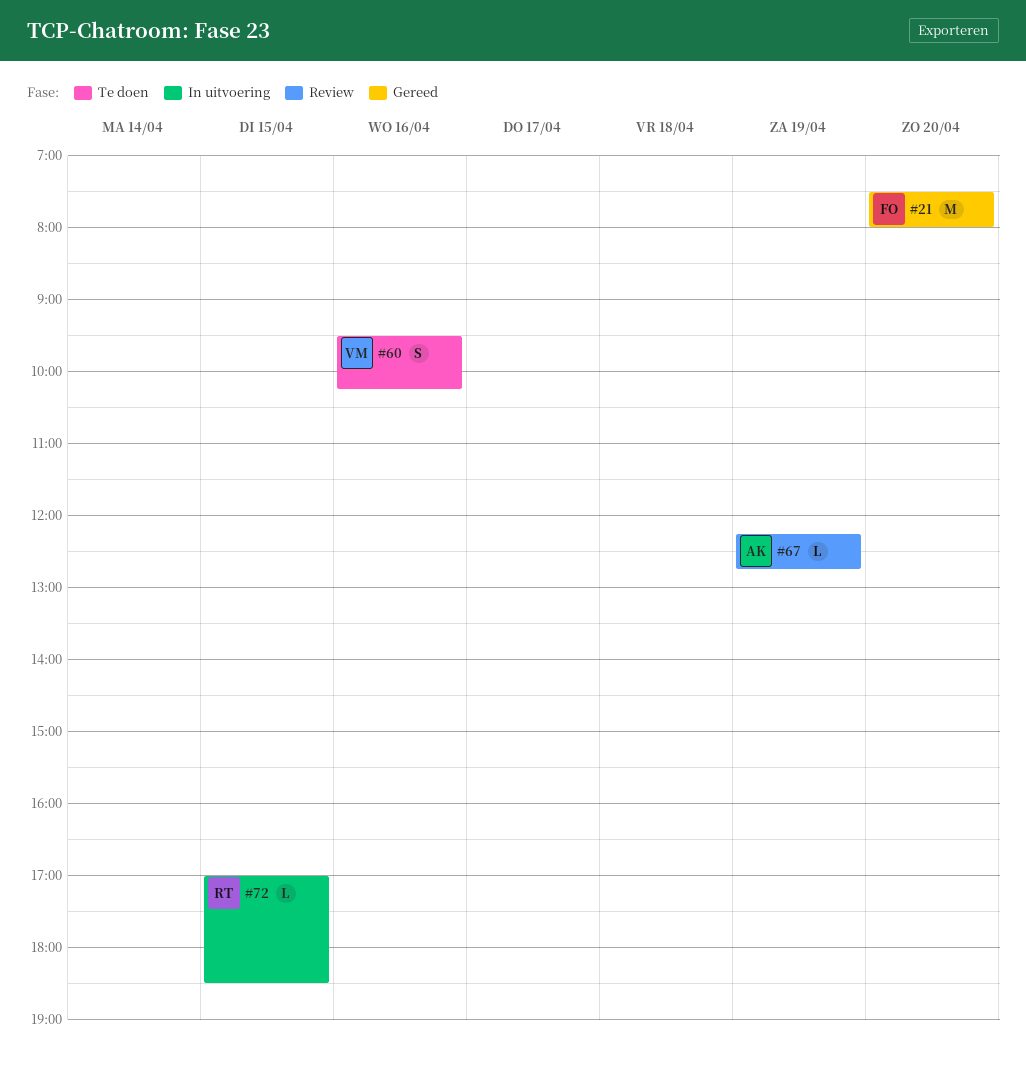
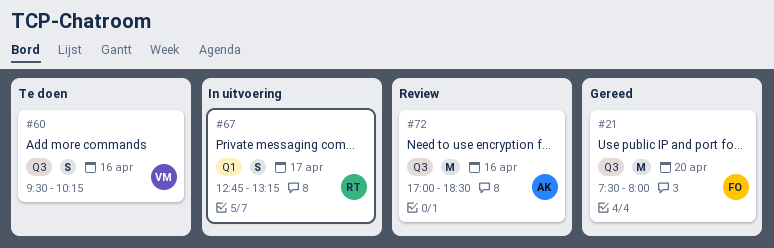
#67, status: Review -> In uitvoering
#67, owner: AK -> RT
#67, estimate: L -> S
#67, day: Apr 19 -> Apr 17
#67, begins: 12:15 -> 12:45
#67, ends: 12:45 -> 13:15
#72, status: In uitvoering -> Review
#72, owner: RT -> AK
#72, estimate: L -> M
#72, day: Apr 15 -> Apr 16

